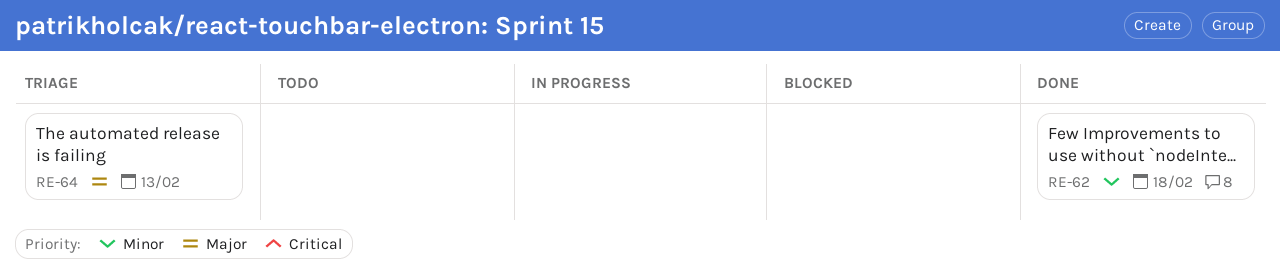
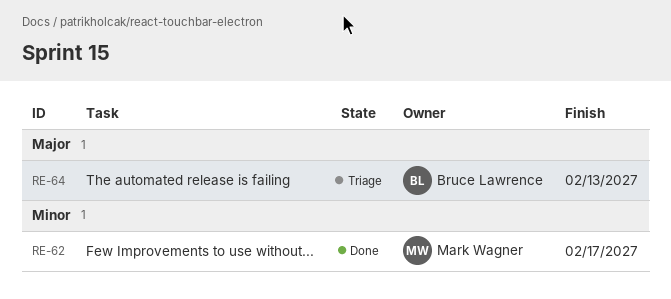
RE-62, due: Feb 18 -> Feb 17

